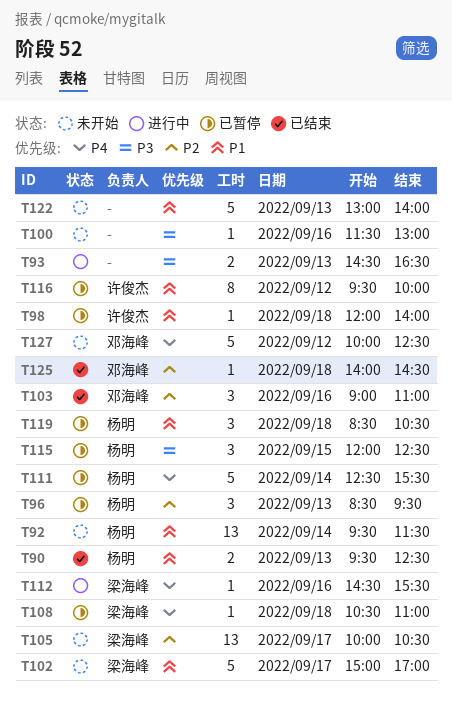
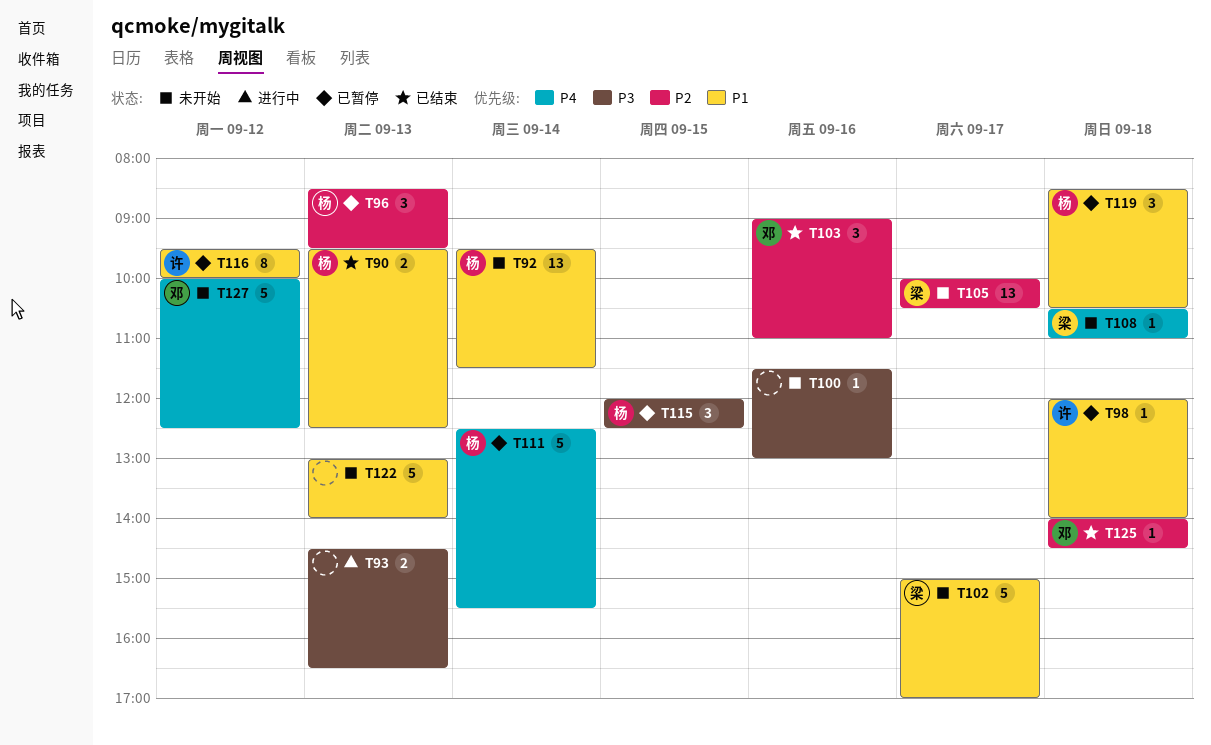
T108, status: 已暂停 -> 未开始
T112: present -> none

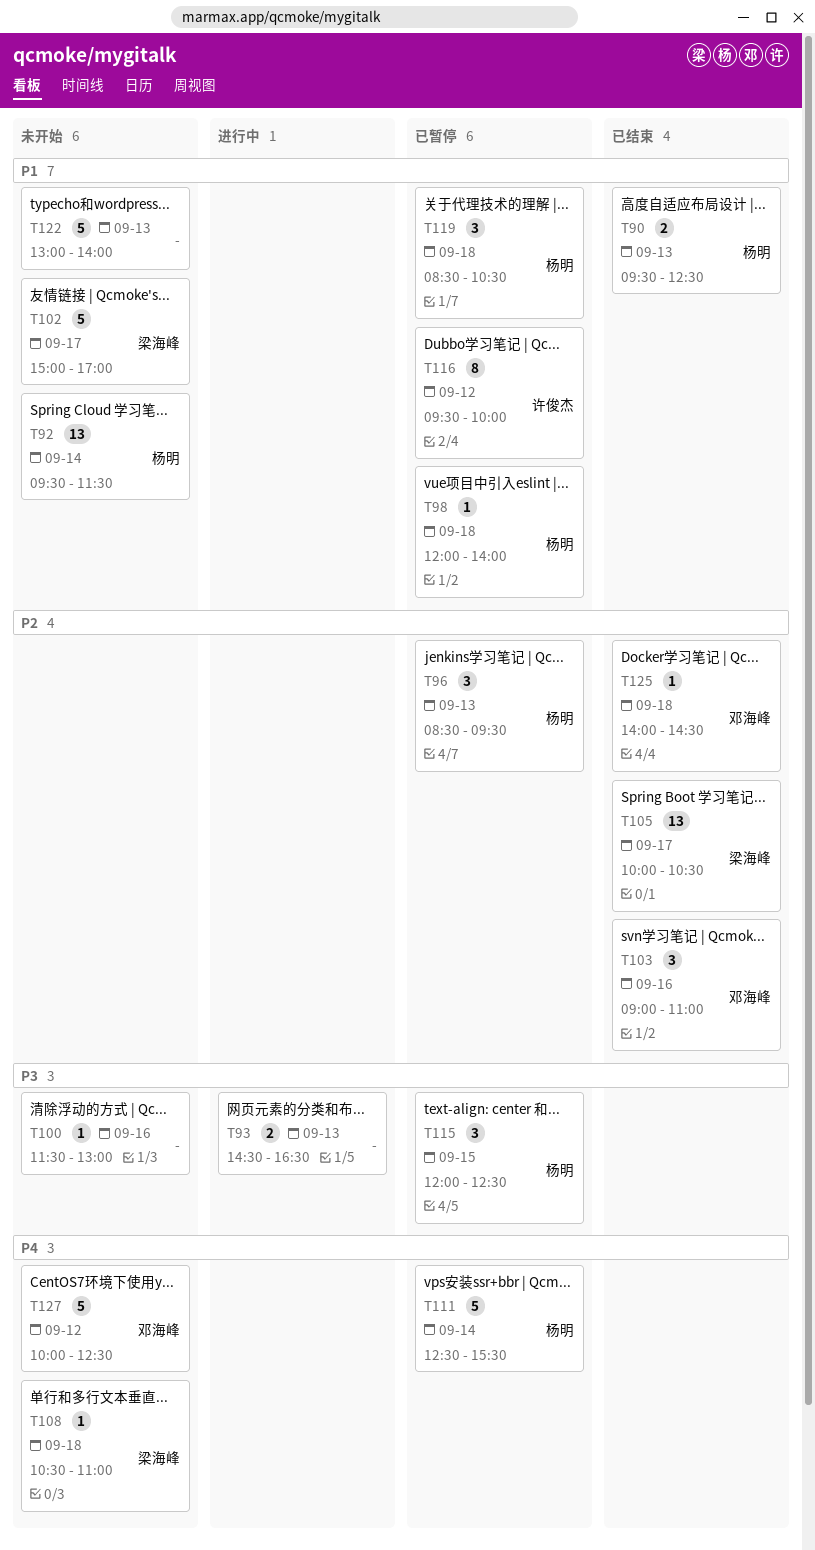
T98, owner: 许俊杰 -> 杨明
T105, status: 未开始 -> 已结束

